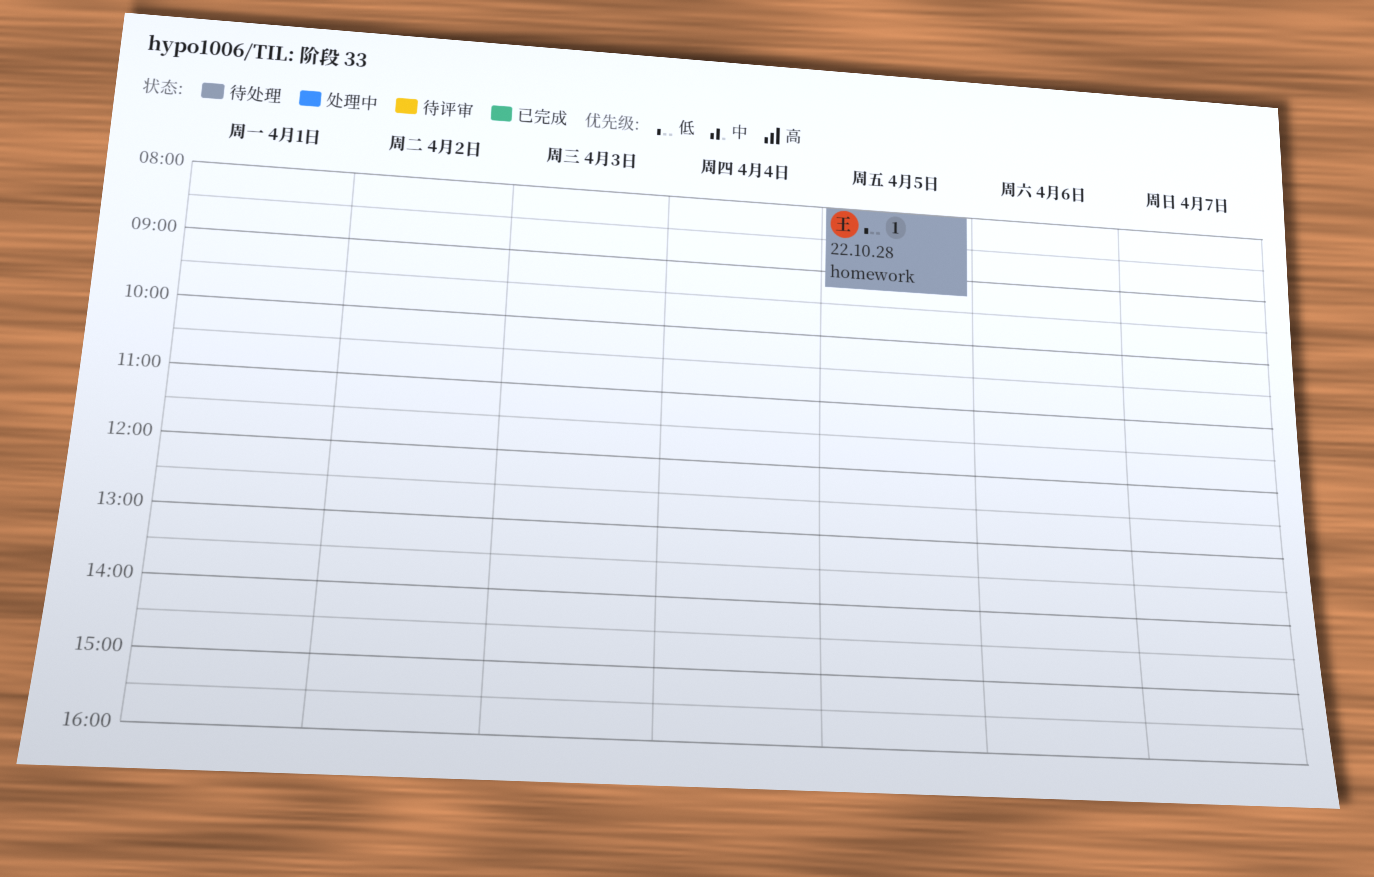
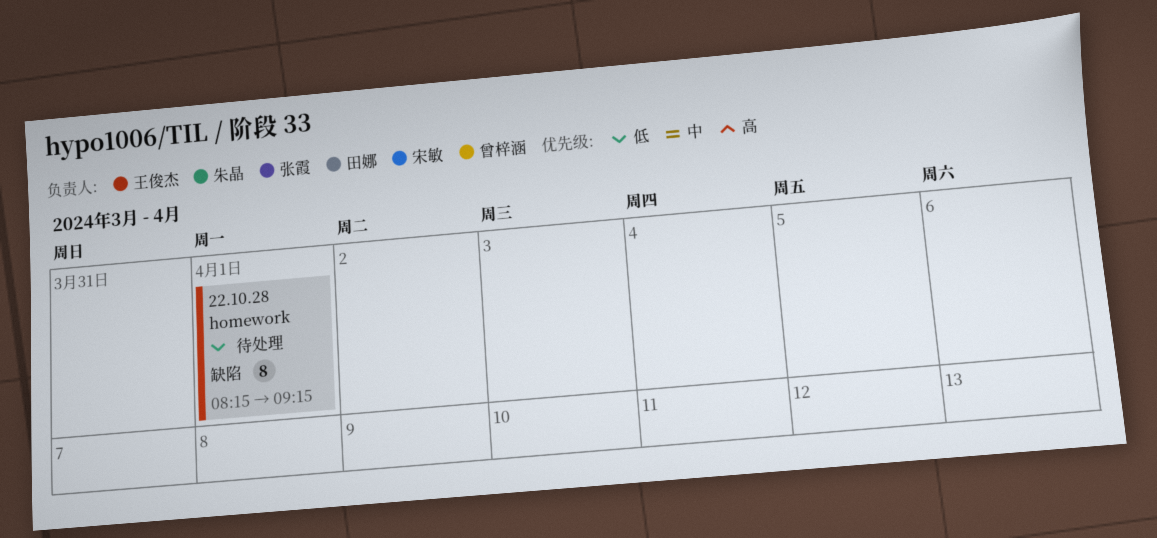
22.10.28 homework, estimate: 1 -> 8
22.10.28 homework, day: Apr 5 -> Apr 1
22.10.28 homework, begins: 08:00 -> 08:15

